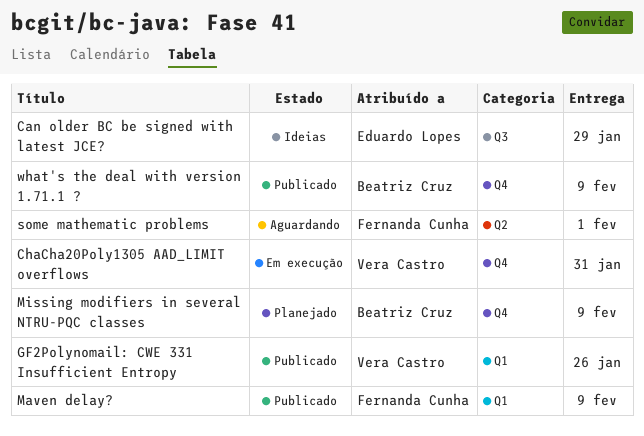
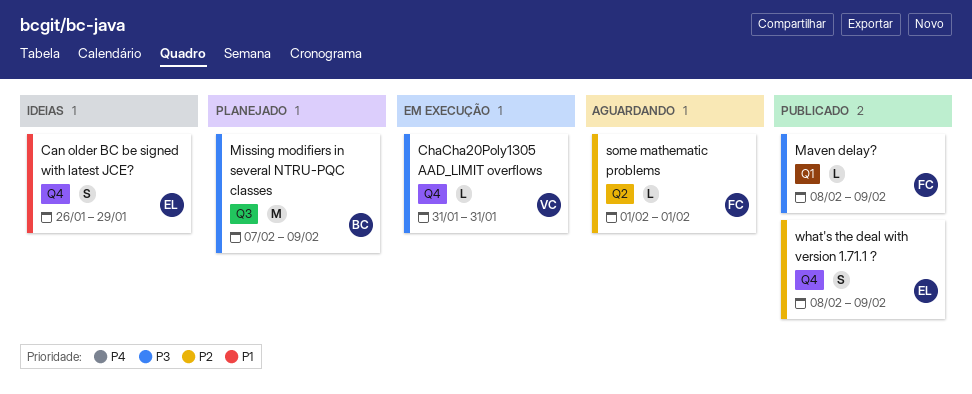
Can older BC be signed with latest JCE?, label: Q3 -> Q4
GF2Polynomail: CWE 331 Insufficient Entropy: present -> none
Missing modifiers in several NTRU-PQC classes, label: Q4 -> Q3
what's the deal with version 1.71.1 ?, owner: Beatriz Cruz -> Eduardo Lopes

